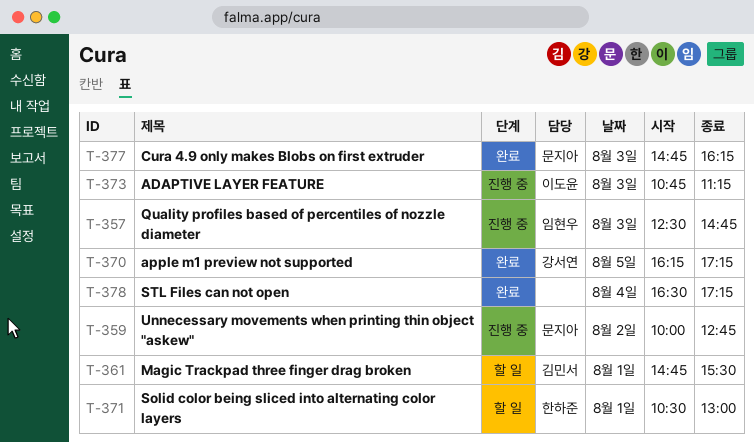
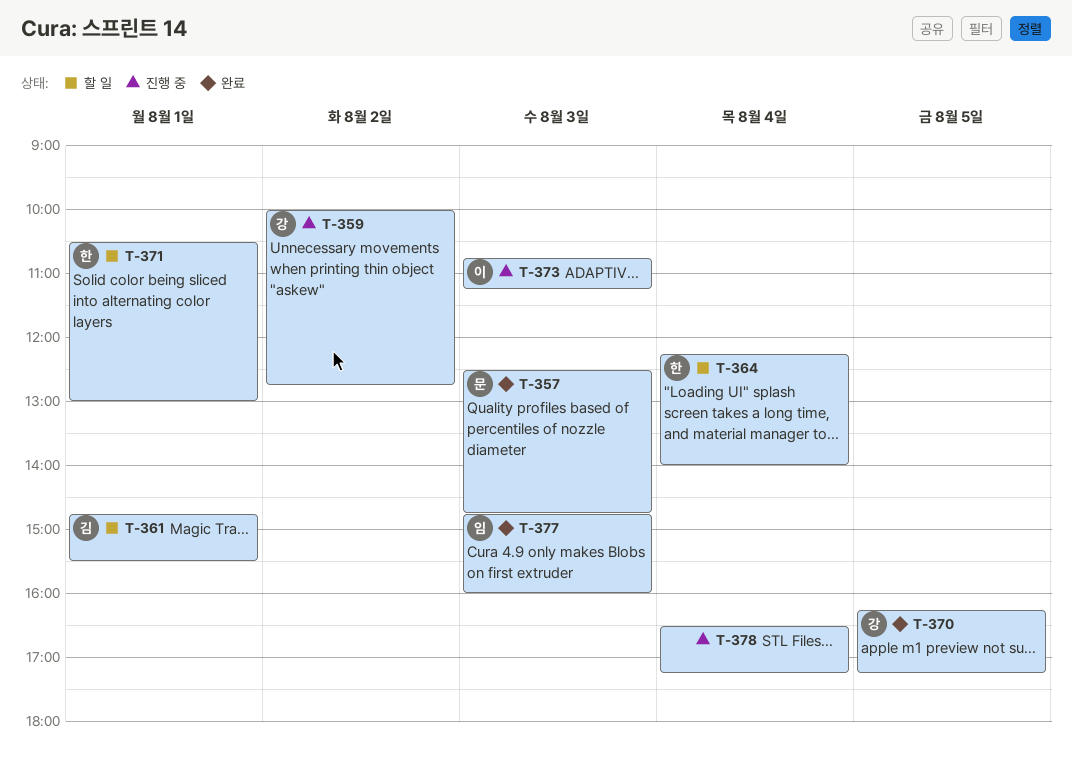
T-357, status: 진행 중 -> 완료
T-357, owner: 임현우 -> 문지아
T-359, owner: 문지아 -> 강서연
T-364: none -> present
T-377, owner: 문지아 -> 임현우
T-377, ends: 16:15 -> 16:00
T-378, status: 완료 -> 진행 중

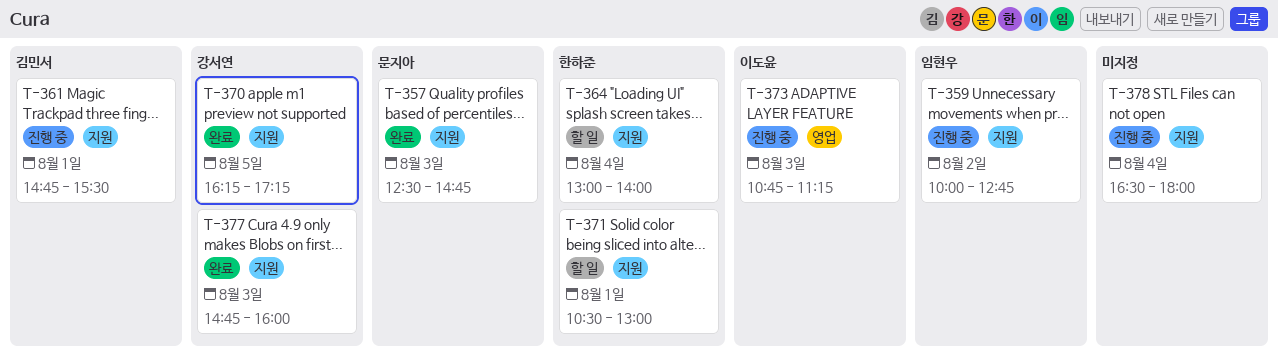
T-359, owner: 강서연 -> 임현우
T-361, status: 할 일 -> 진행 중
T-364, begins: 12:15 -> 13:00
T-377, owner: 임현우 -> 강서연
T-378, ends: 17:15 -> 18:00

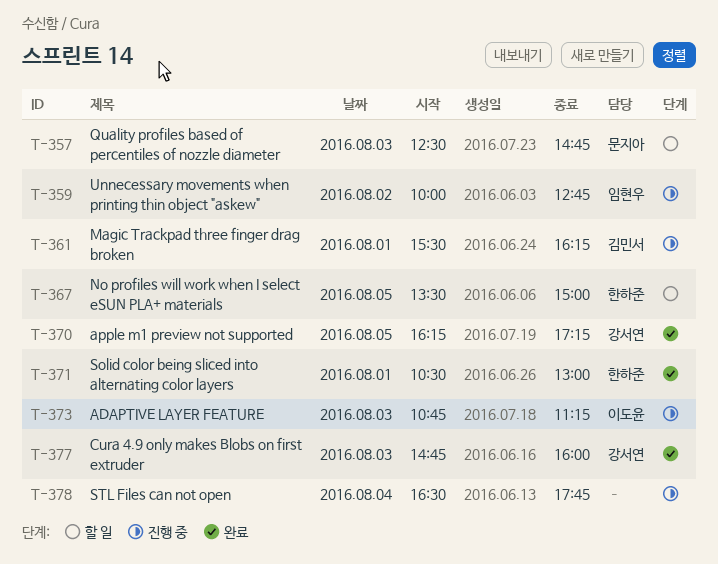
T-357, status: 완료 -> 할 일
T-361, begins: 14:45 -> 15:30
T-361, ends: 15:30 -> 16:15
T-364: present -> none
T-367: none -> present
T-371, status: 할 일 -> 완료
T-378, ends: 18:00 -> 17:45

